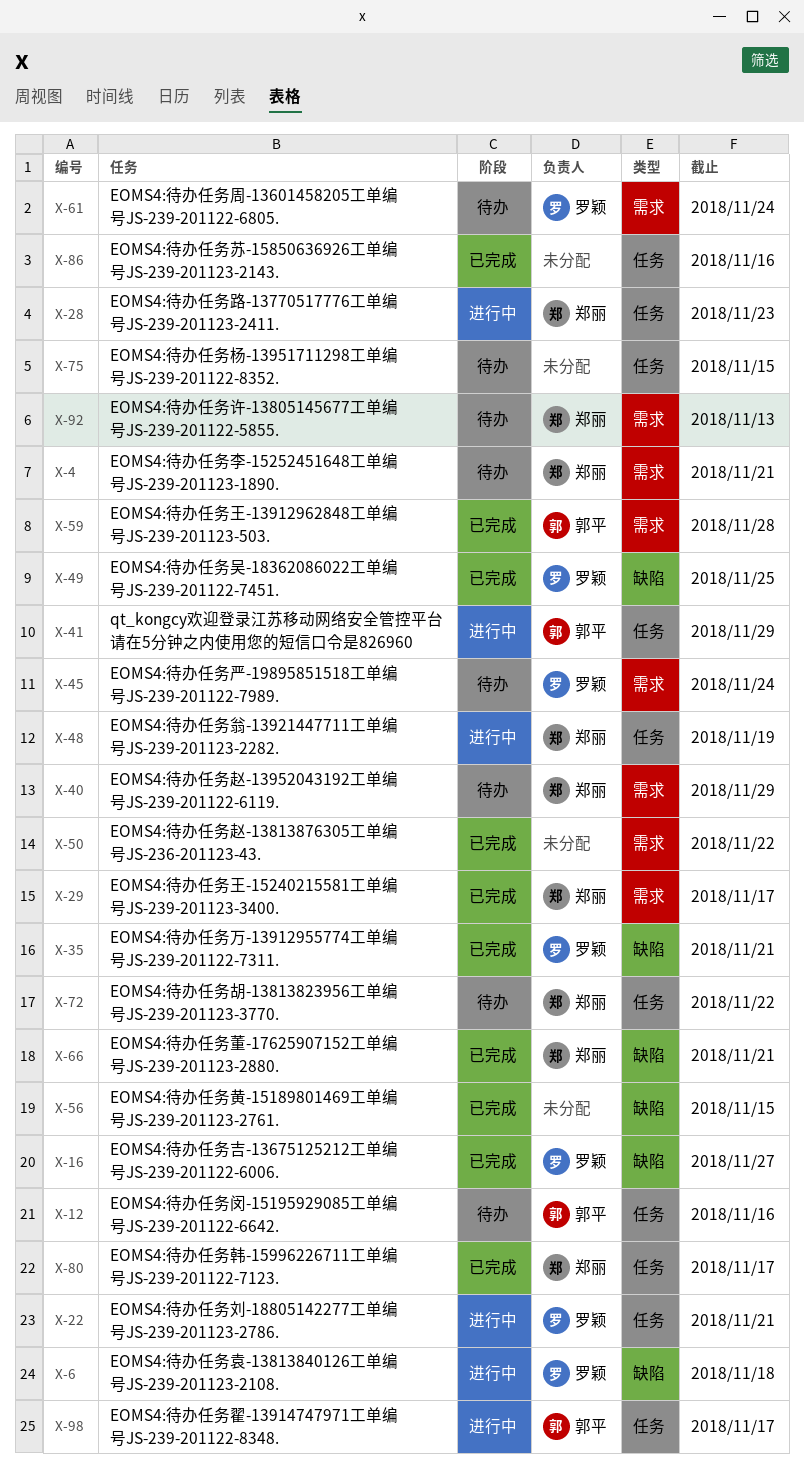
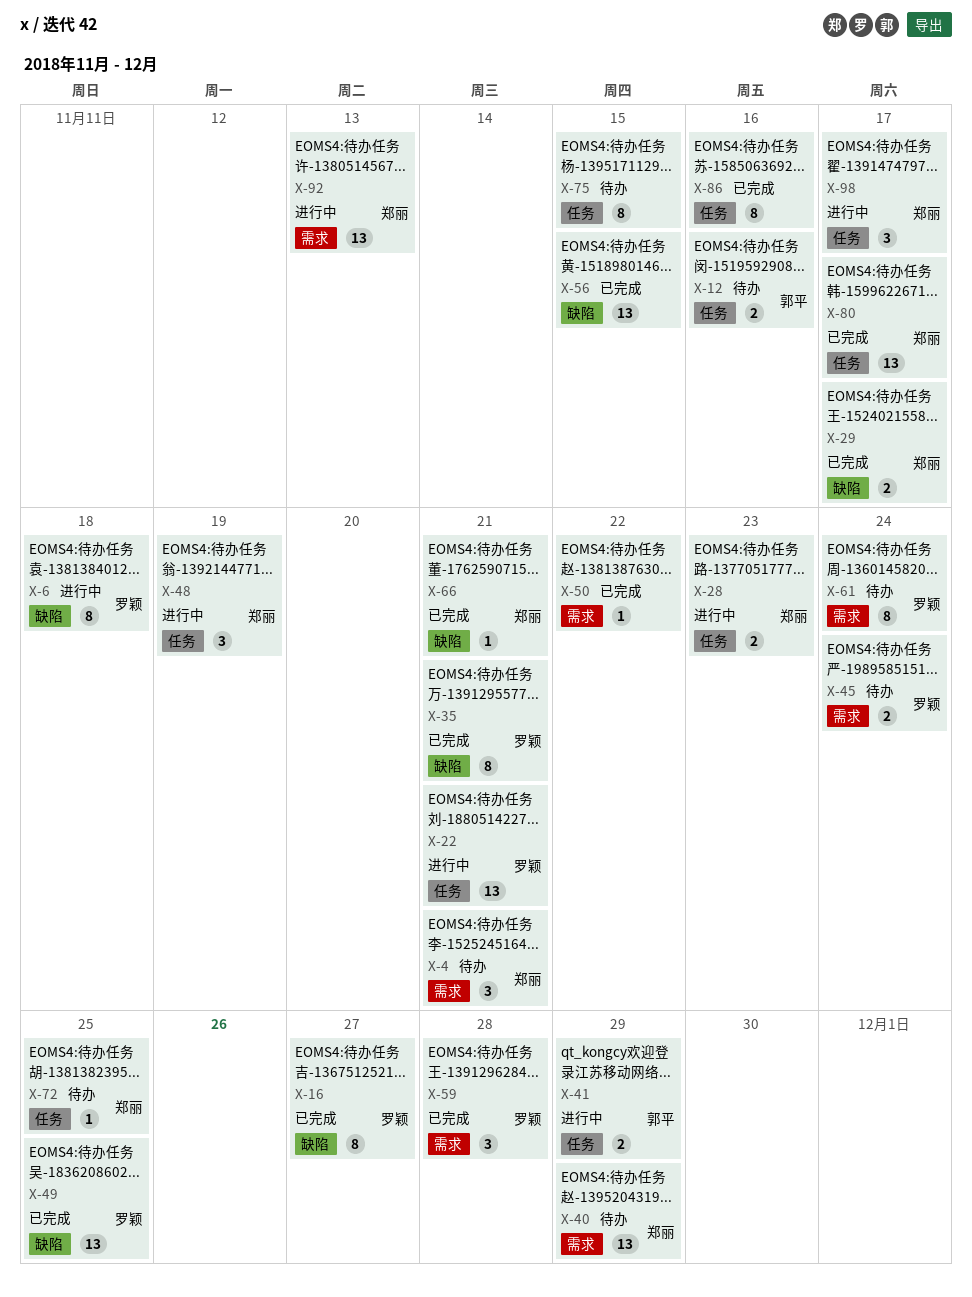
X-29, label: 需求 -> 缺陷
X-59, owner: 郭平 -> 罗颖
X-72, due: Nov 22 -> Nov 25
X-92, status: 待办 -> 进行中
X-98, owner: 郭平 -> 郑丽

